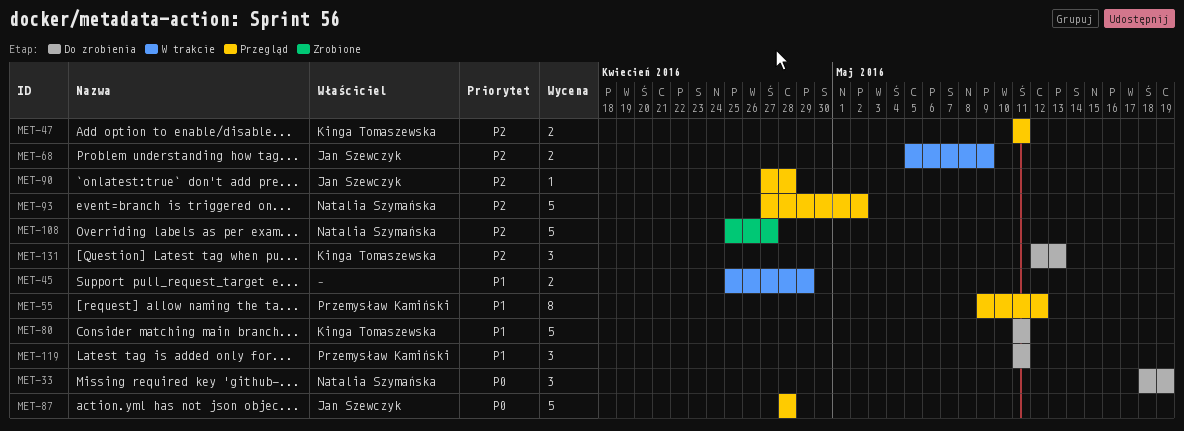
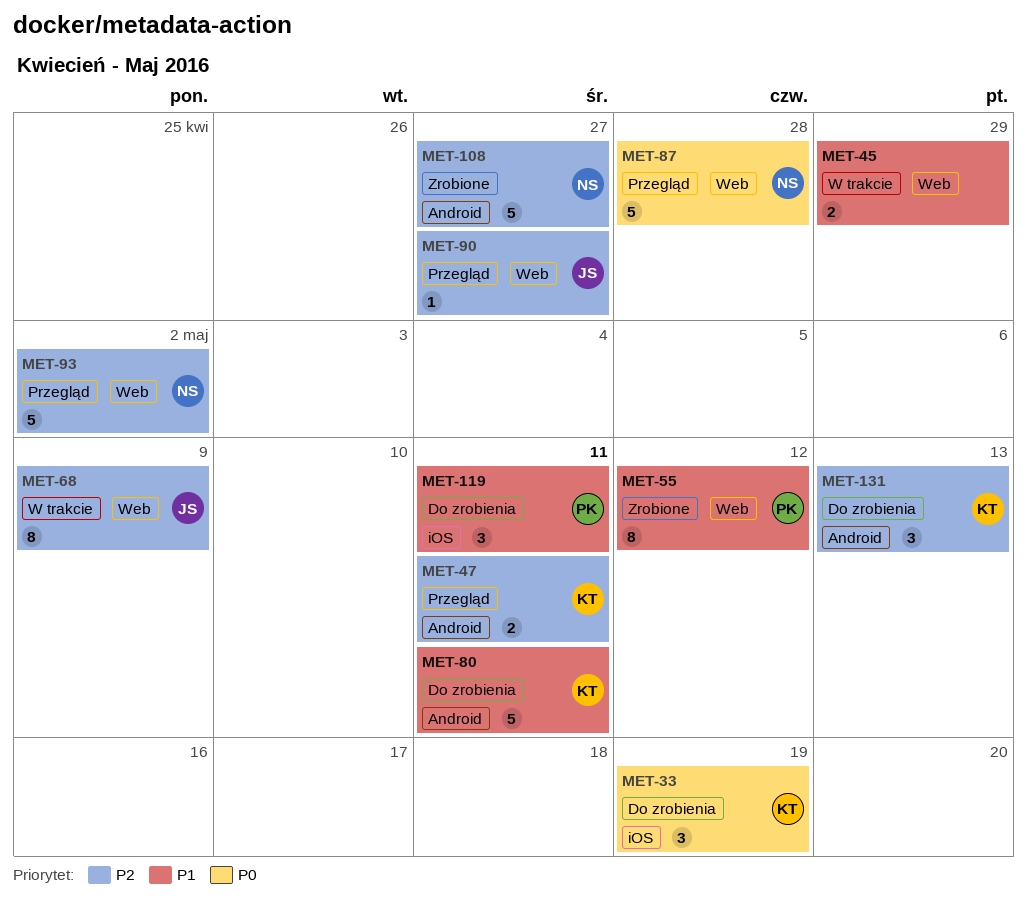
MET-33, owner: Natalia Szymańska -> Kinga Tomaszewska
MET-55, status: Przegląd -> Zrobione
MET-68, estimate: 2 -> 8
MET-87, owner: Jan Szewczyk -> Natalia Szymańska
MET-90, due: Apr 28 -> Apr 27

